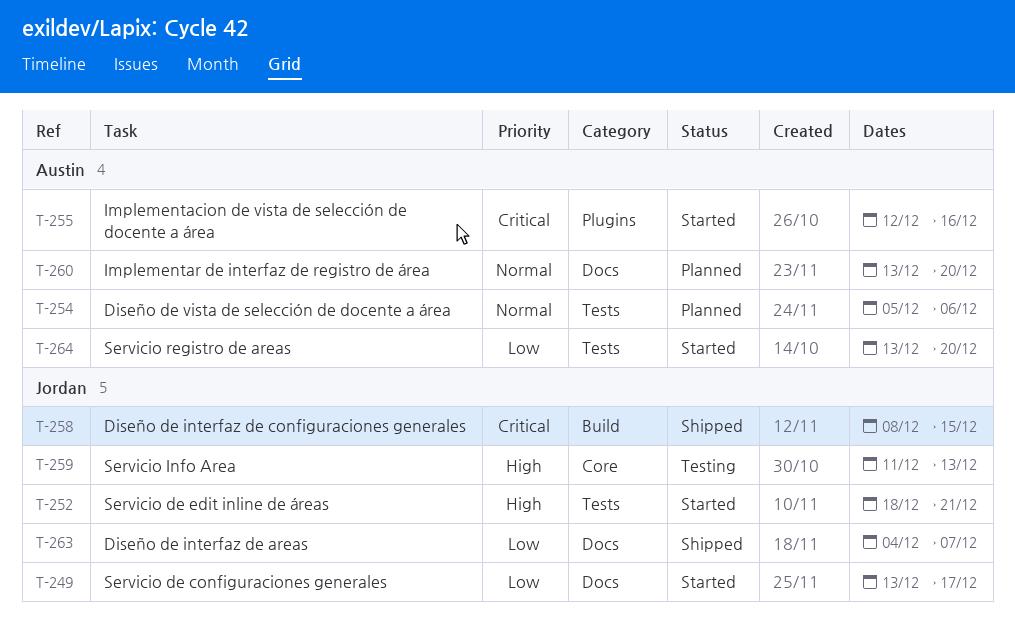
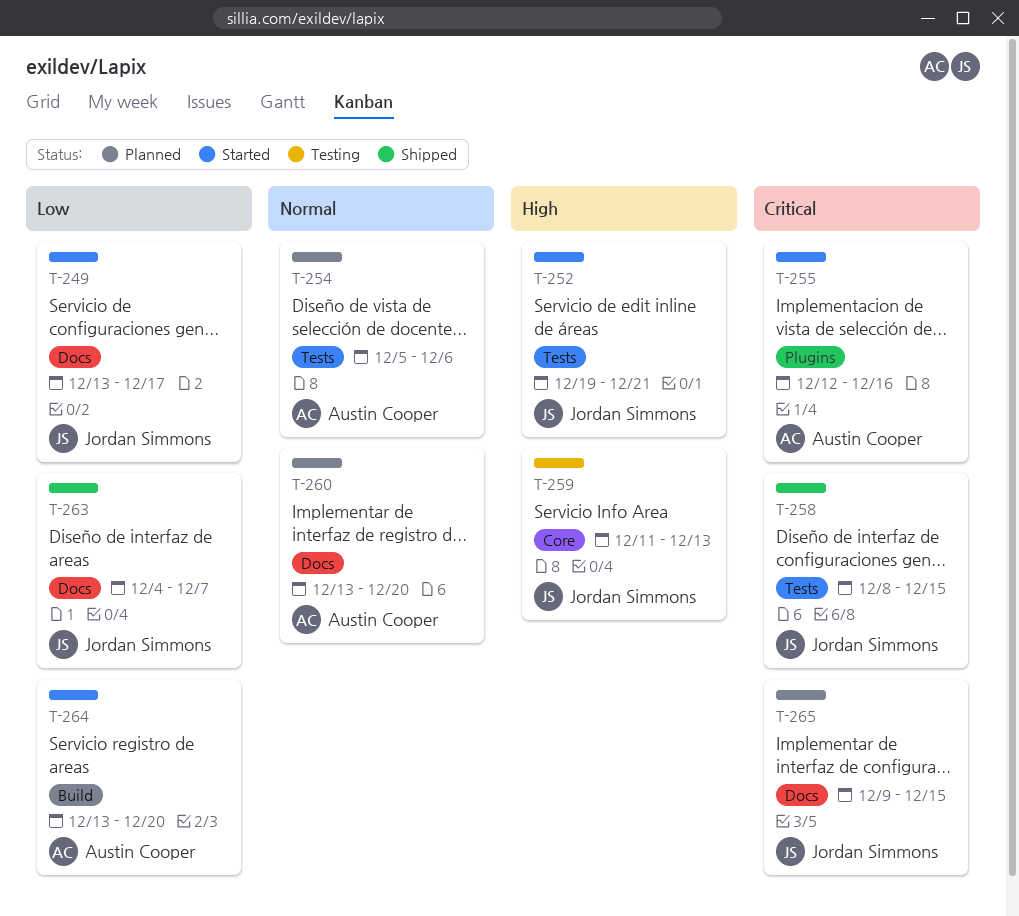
T-252, start: Dec 18 -> Dec 19
T-258, label: Build -> Tests
T-264, label: Tests -> Build
T-265: none -> present

